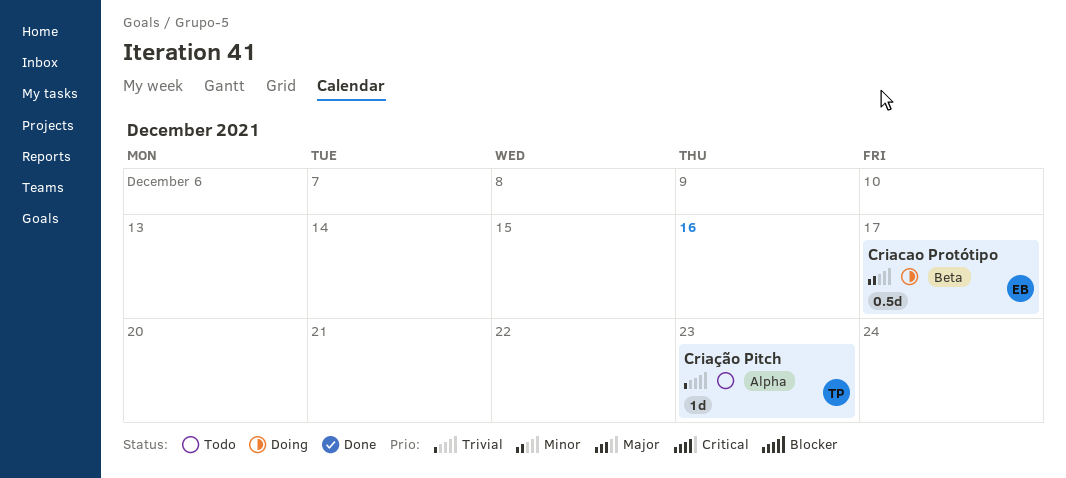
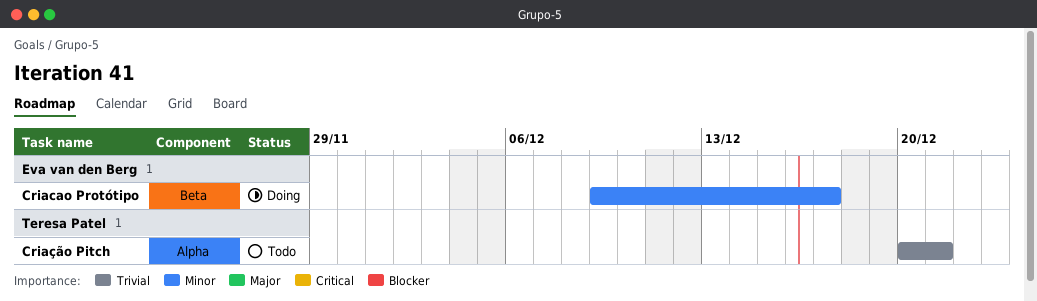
Criação Pitch, due: Dec 23 -> Dec 21

